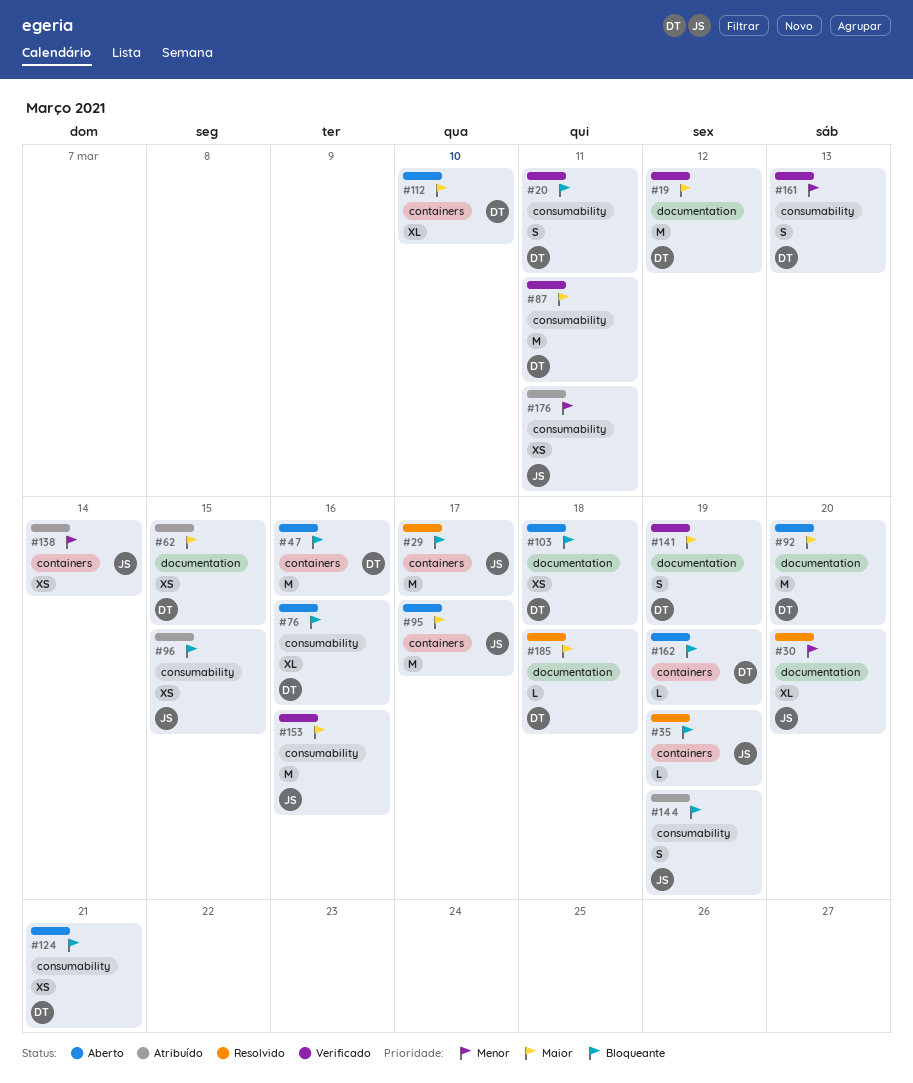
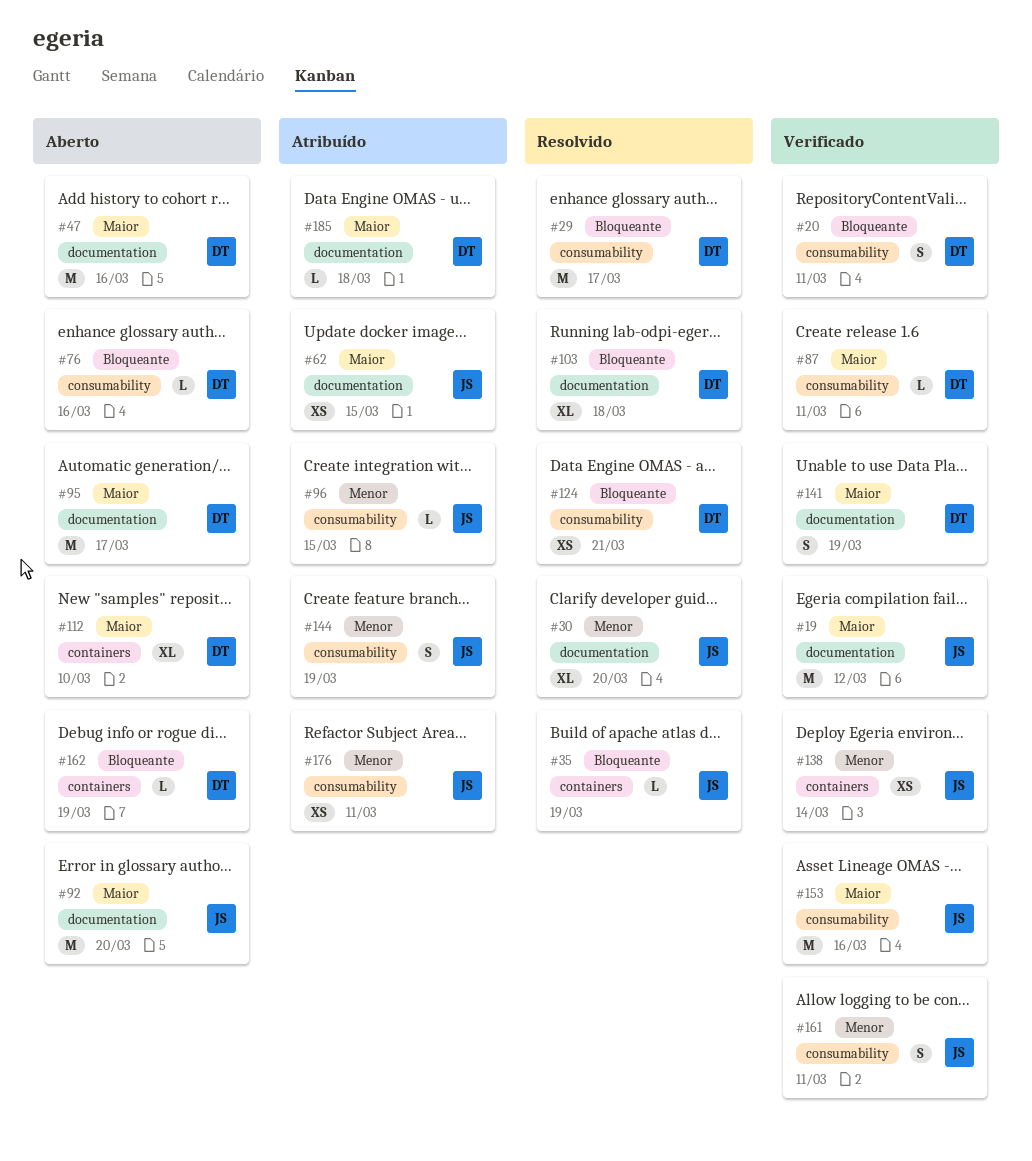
#19, owner: DT -> JS
#29, owner: JS -> DT
#29, label: containers -> consumability
#47, priority: Bloqueante -> Maior
#47, label: containers -> documentation
#62, owner: DT -> JS
#76, estimate: XL -> L
#87, estimate: M -> L
#92, owner: DT -> JS
#95, owner: JS -> DT
#95, label: containers -> documentation
#96, priority: Bloqueante -> Menor
#96, estimate: XS -> L
#103, status: Aberto -> Resolvido
#103, estimate: XS -> XL
#124, status: Aberto -> Resolvido
#138, status: Atribuído -> Verificado
#144, priority: Bloqueante -> Menor
#161, owner: DT -> JS
#161, due: Mar 13 -> Mar 11
#185, status: Resolvido -> Atribuído

